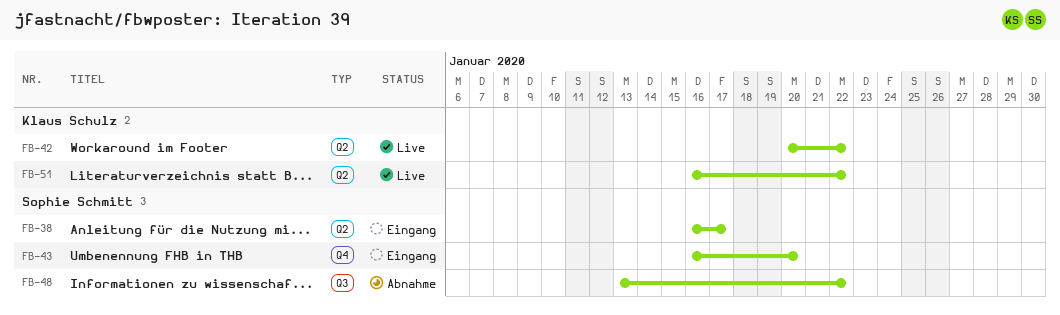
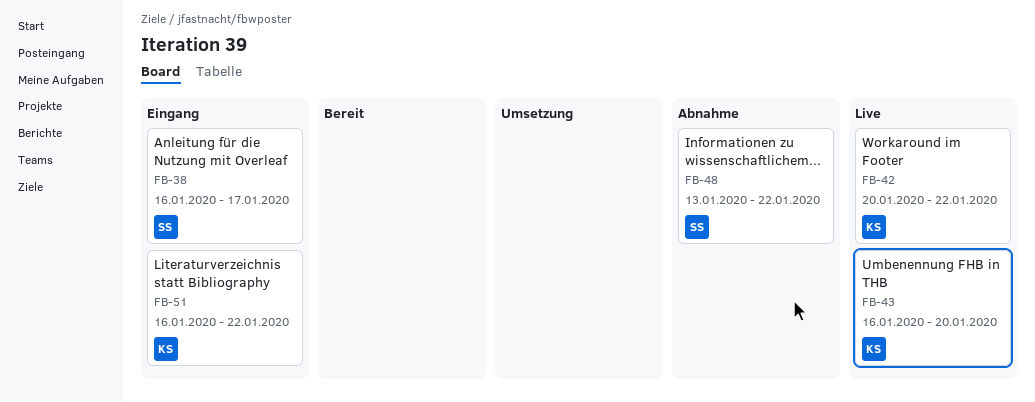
FB-43, status: Eingang -> Live
FB-43, owner: Sophie Schmitt -> Klaus Schulz
FB-51, status: Live -> Eingang

